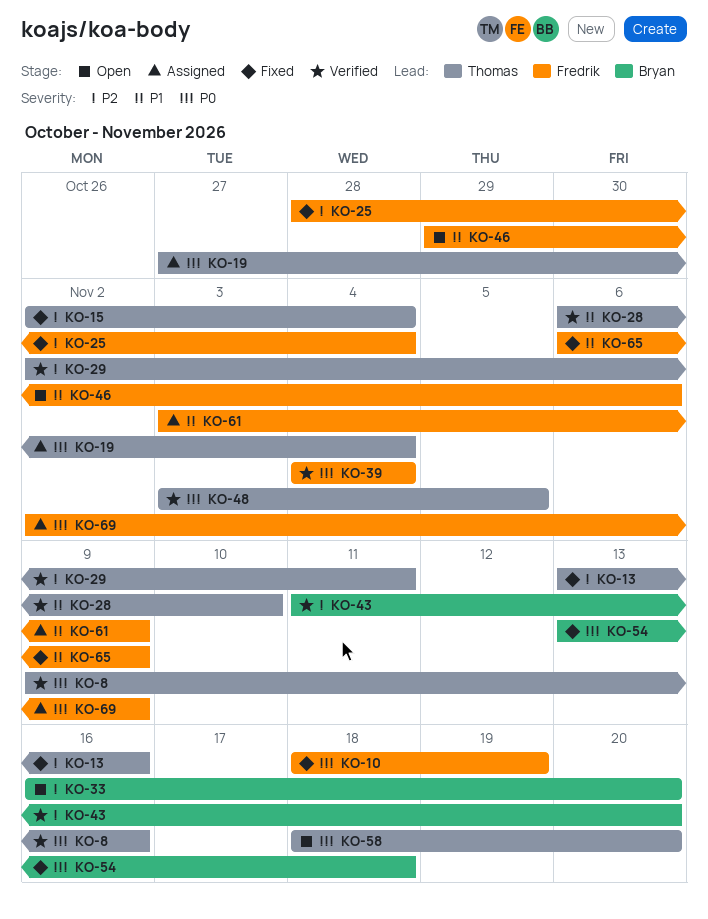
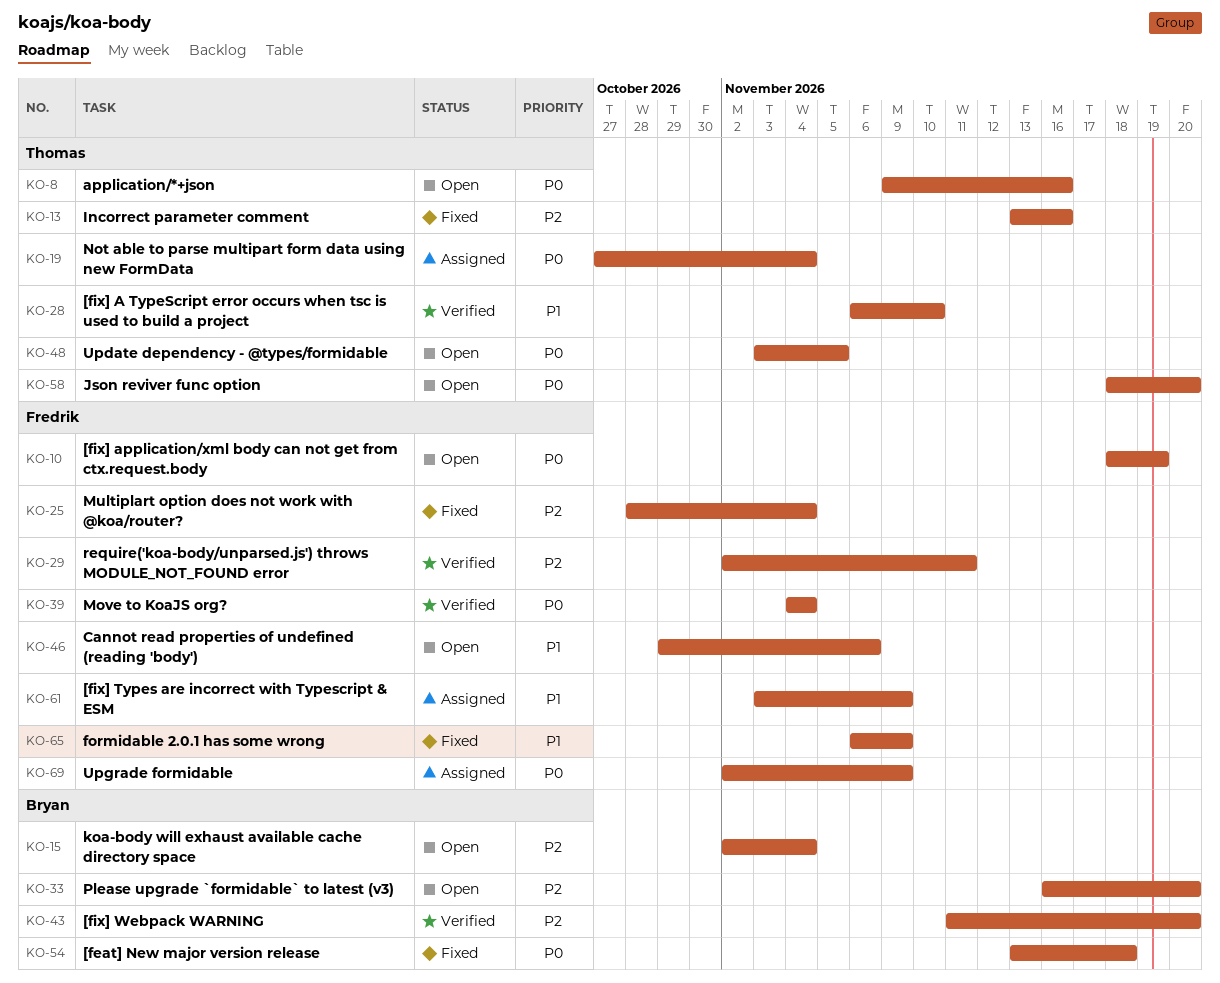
KO-8, status: Verified -> Open
KO-10, status: Fixed -> Open
KO-15, status: Fixed -> Open
KO-15, owner: Thomas -> Bryan
KO-29, owner: Thomas -> Fredrik
KO-48, status: Verified -> Open

